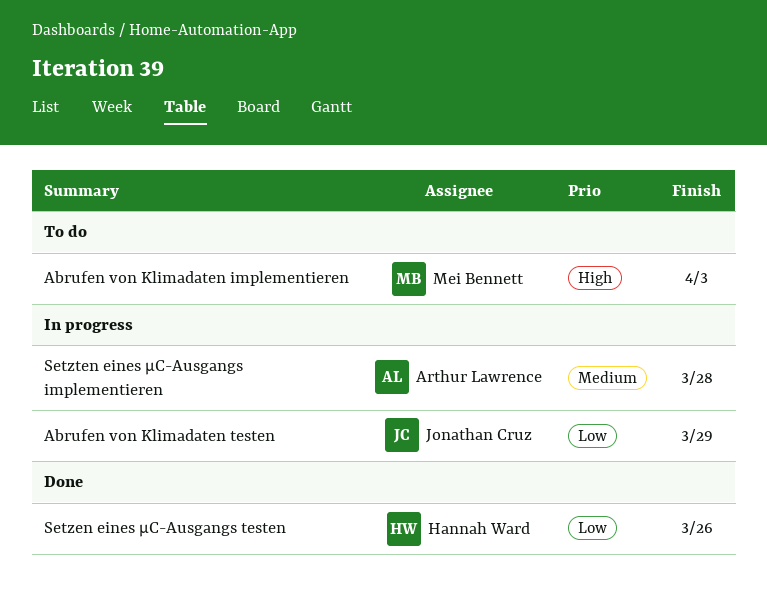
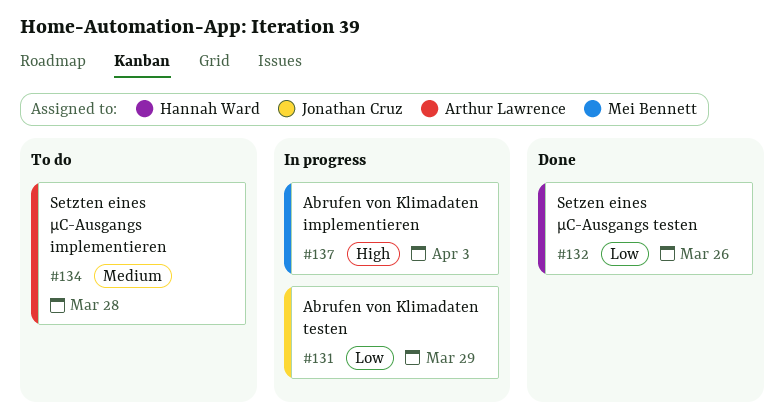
Abrufen von Klimadaten implementieren, status: To do -> In progress
Setzten eines µC-Ausgangs implementieren, status: In progress -> To do

